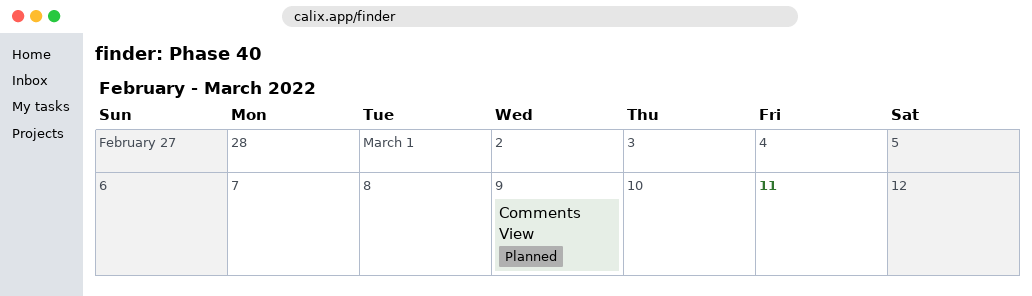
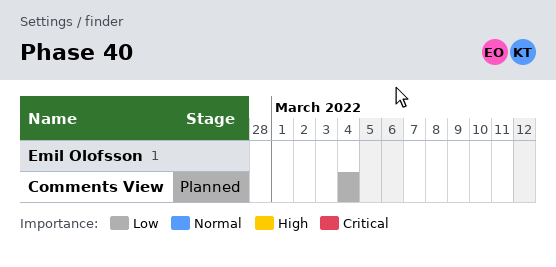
Comments View, due: Mar 9 -> Mar 4

